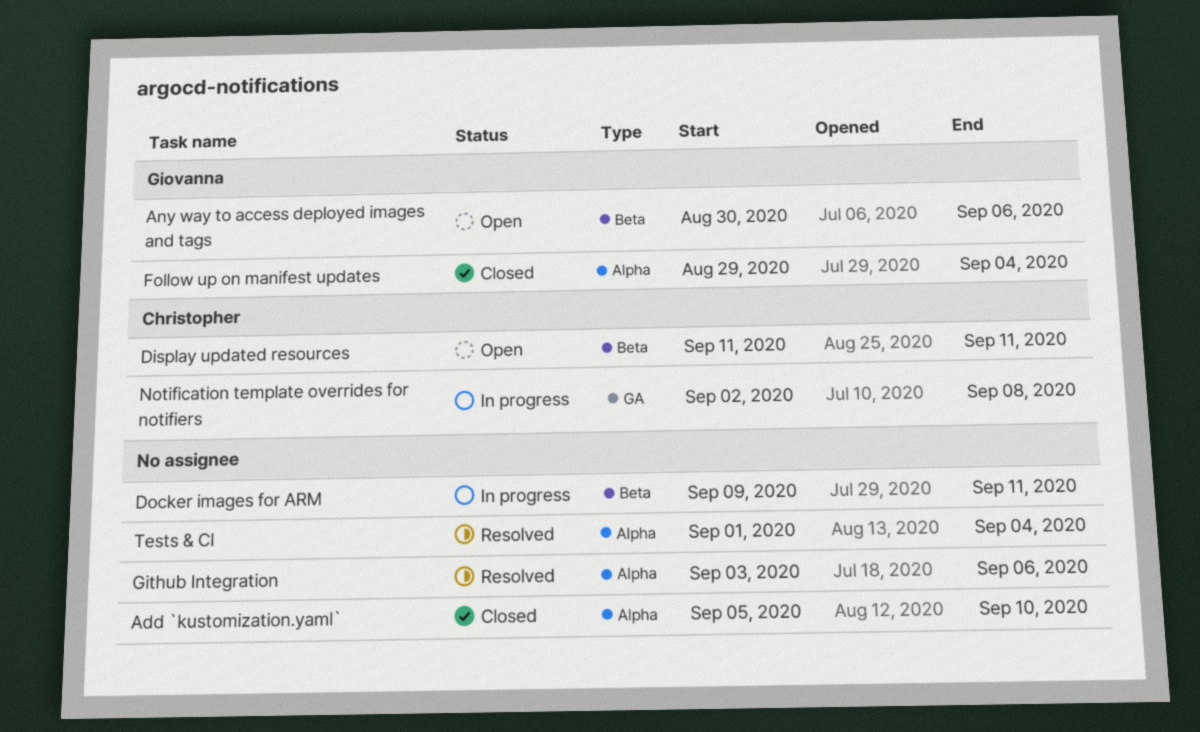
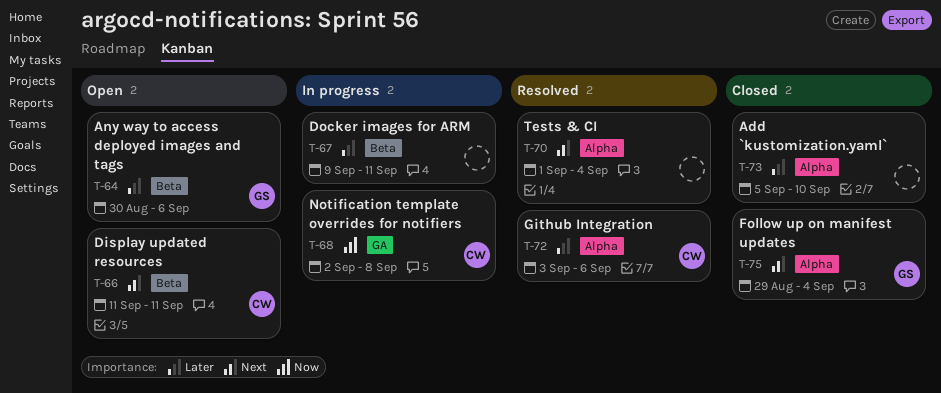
Github Integration, owner: none -> Christopher

